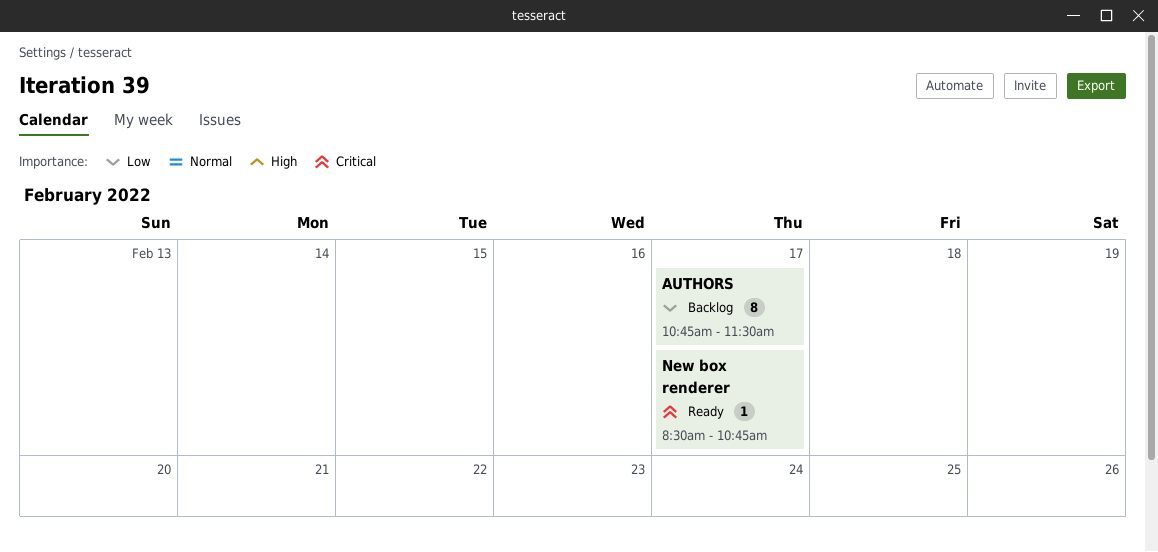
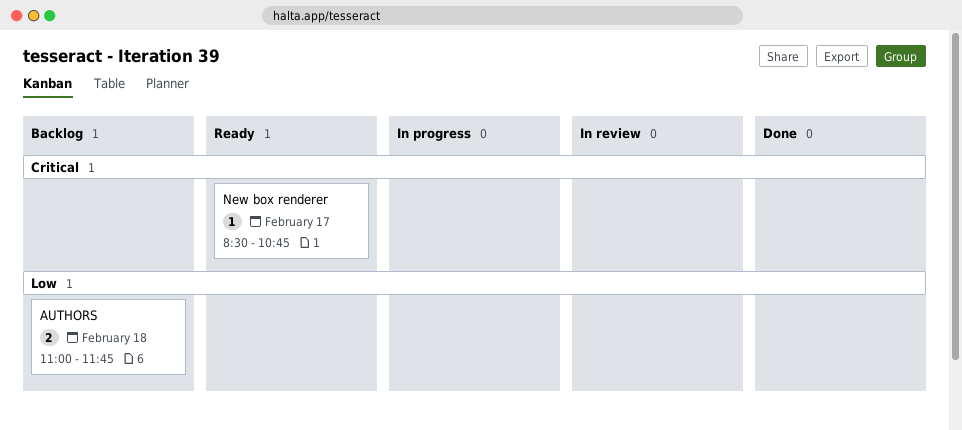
AUTHORS, estimate: 8 -> 2
AUTHORS, day: Feb 17 -> Feb 18
AUTHORS, begins: 10:45 -> 11:00
AUTHORS, ends: 11:30 -> 11:45

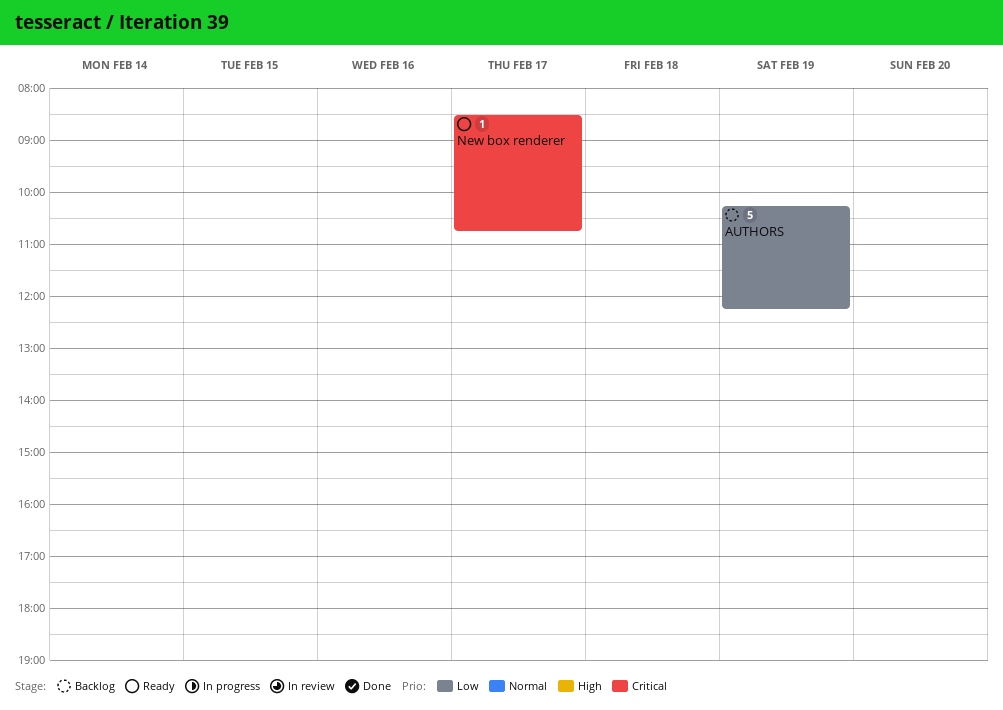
AUTHORS, estimate: 2 -> 5
AUTHORS, day: Feb 18 -> Feb 19
AUTHORS, begins: 11:00 -> 10:15
AUTHORS, ends: 11:45 -> 12:15

